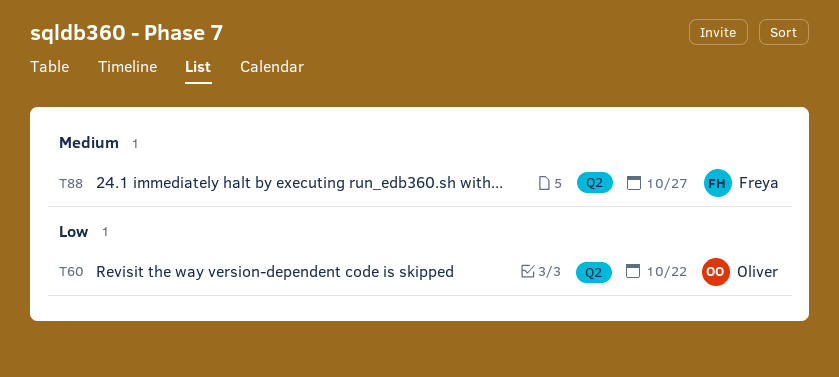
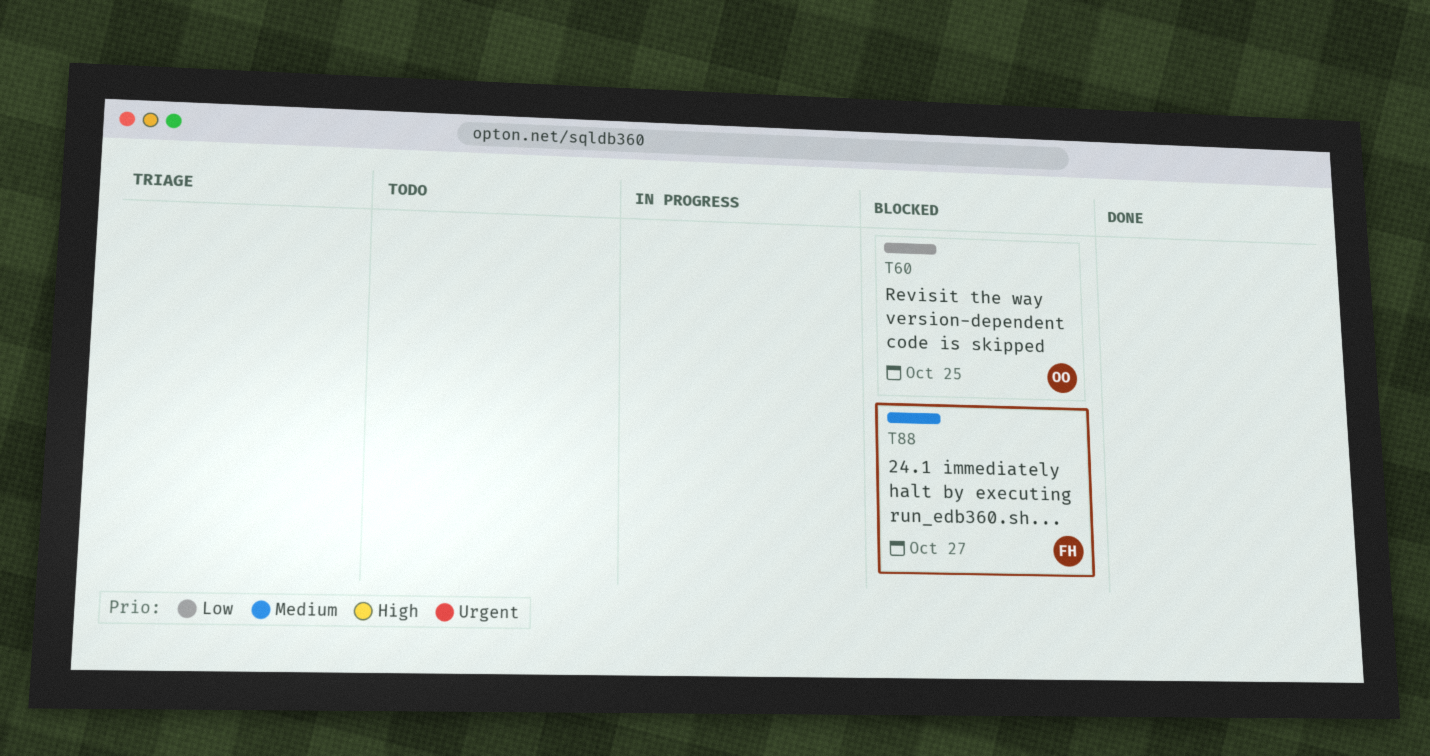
T60, due: Oct 22 -> Oct 25

